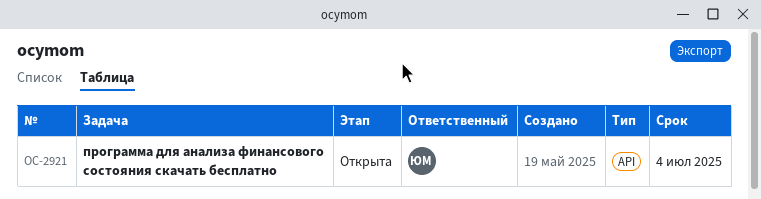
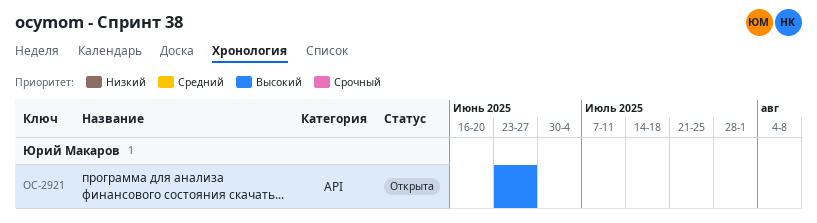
OC-2921, due: Jul 4 -> Jun 27

